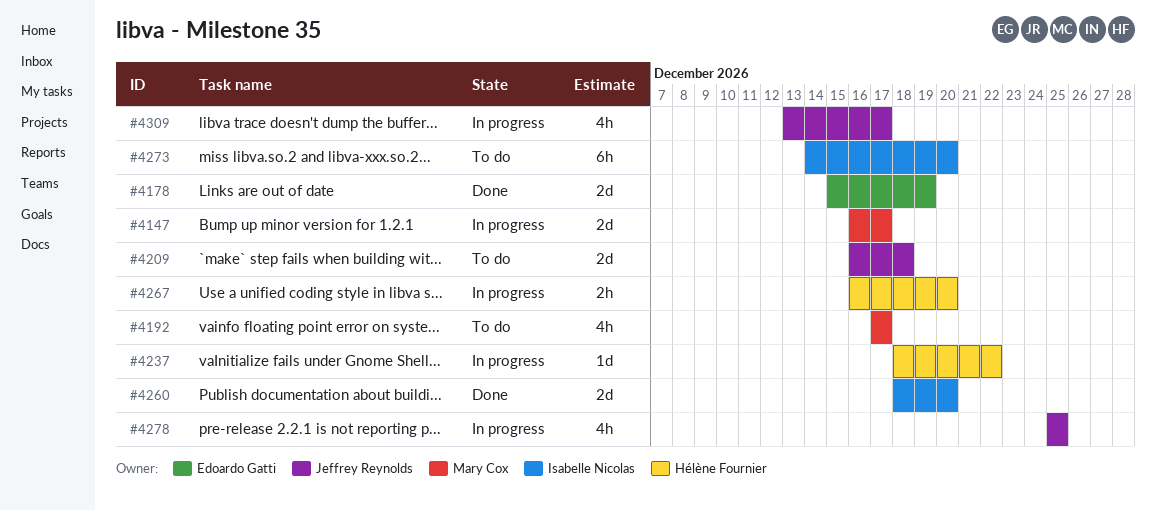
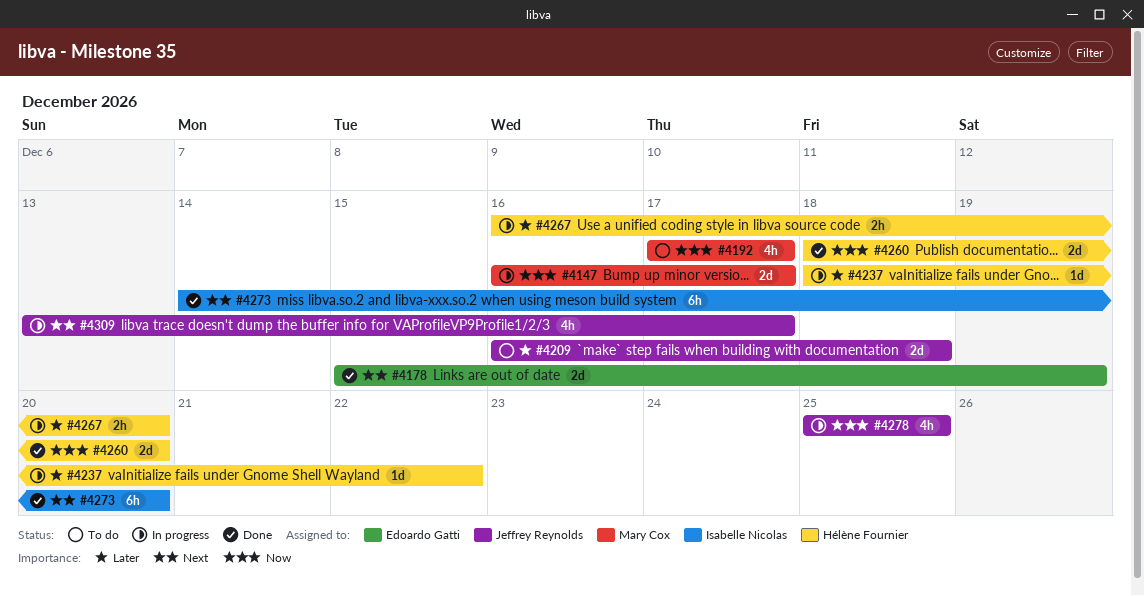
#4260, owner: Isabelle Nicolas -> Hélène Fournier
#4273, status: To do -> Done

